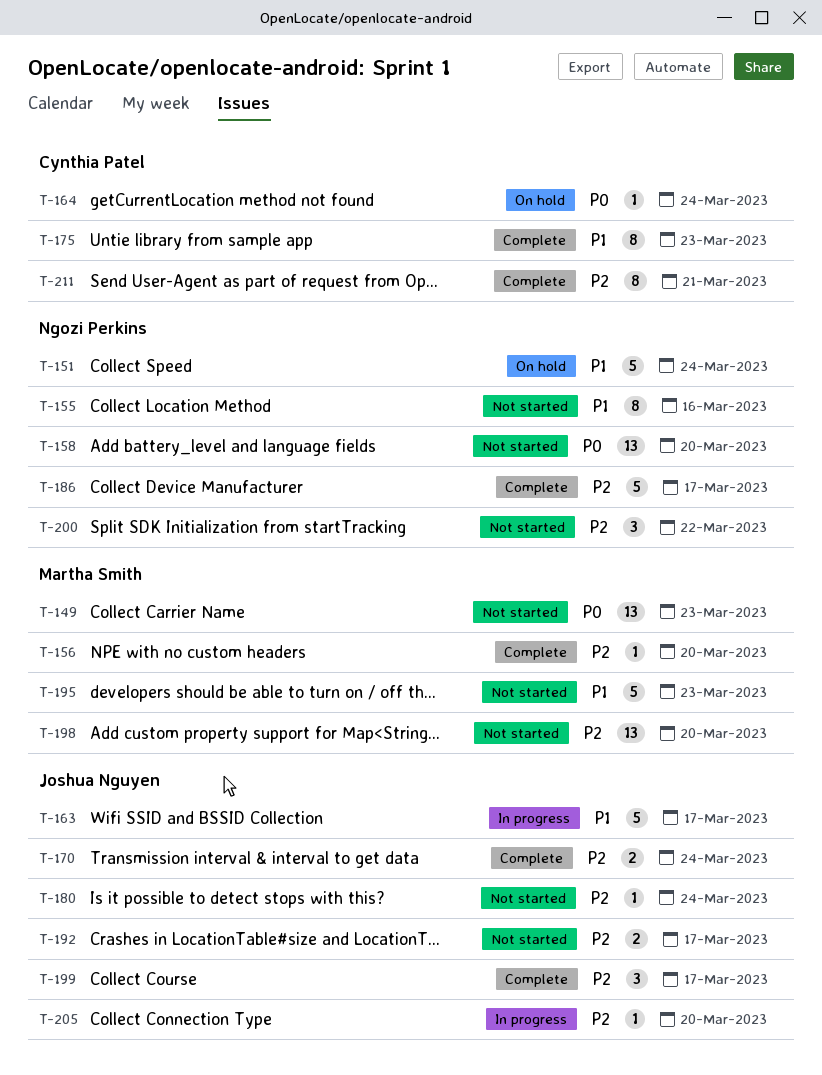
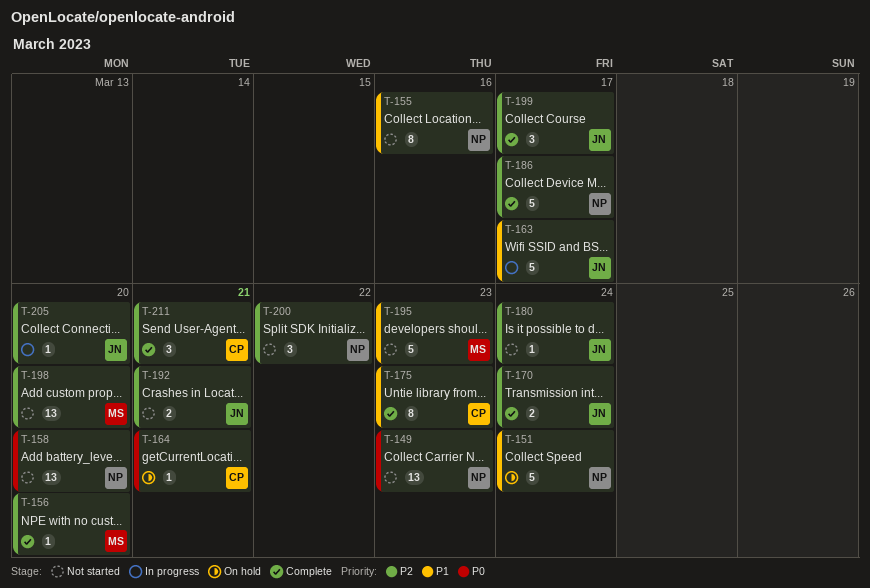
T-149, owner: Martha Smith -> Ngozi Perkins
T-164, due: Mar 24 -> Mar 21
T-192, due: Mar 17 -> Mar 21
T-211, estimate: 8 -> 3

